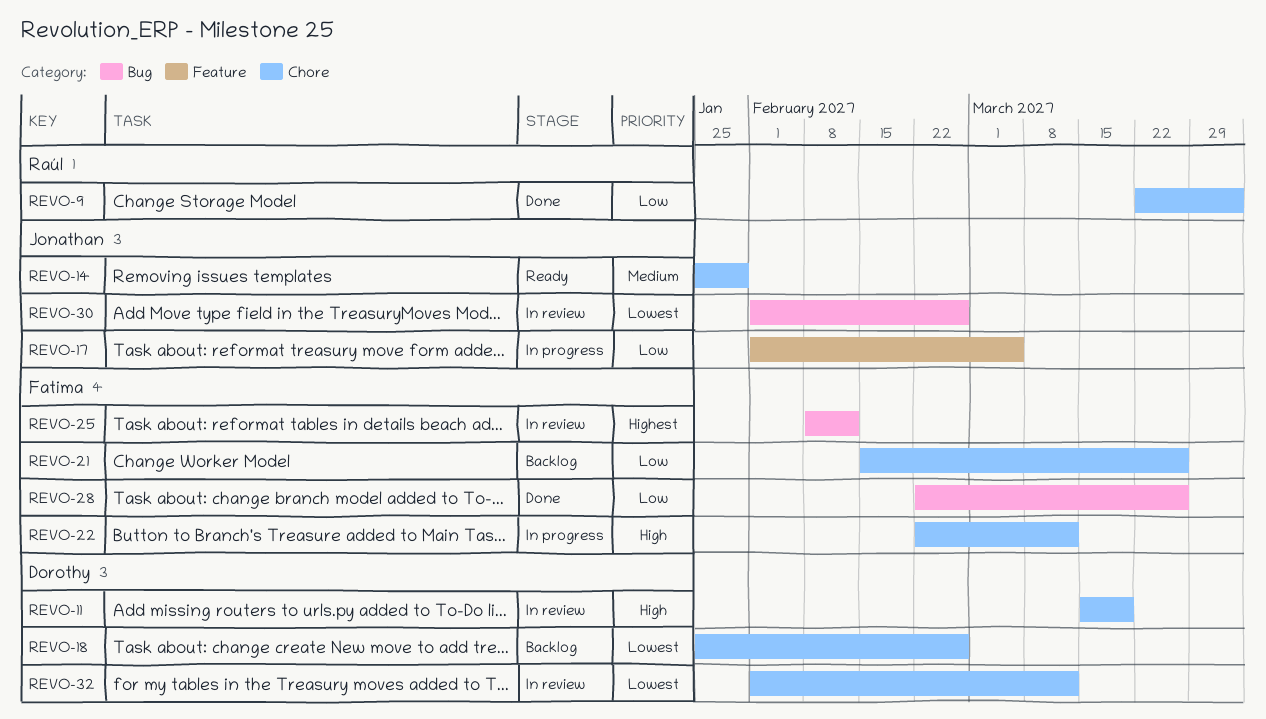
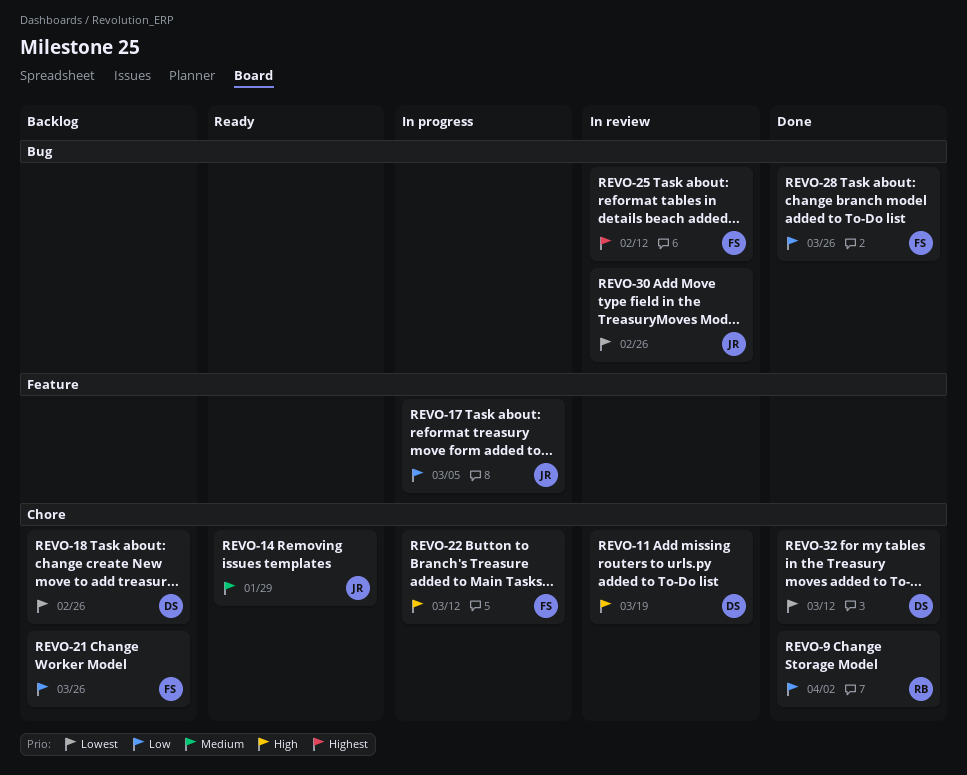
REVO-32, status: In review -> Done

